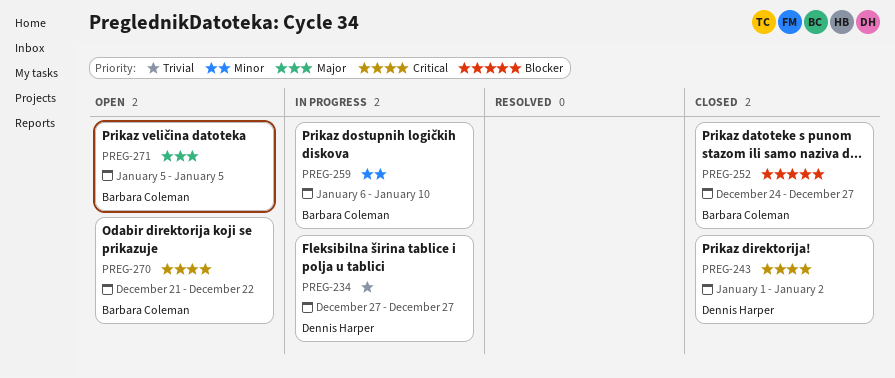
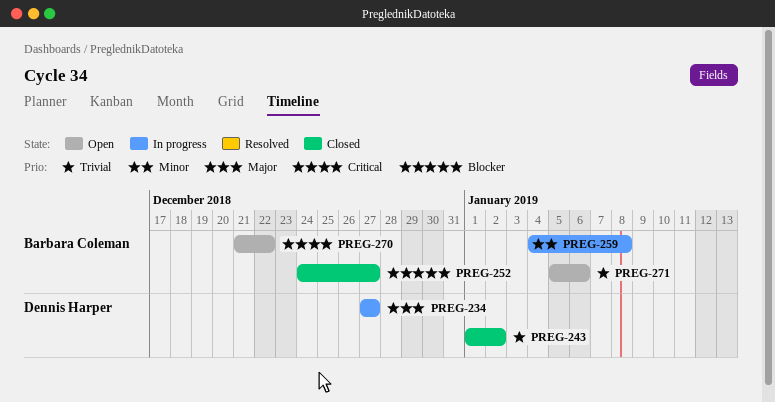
PREG-234, priority: Trivial -> Major
PREG-243, priority: Critical -> Trivial
PREG-259, start: Jan 6 -> Jan 4
PREG-259, due: Jan 10 -> Jan 8
PREG-271, priority: Major -> Trivial
PREG-271, due: Jan 5 -> Jan 6

